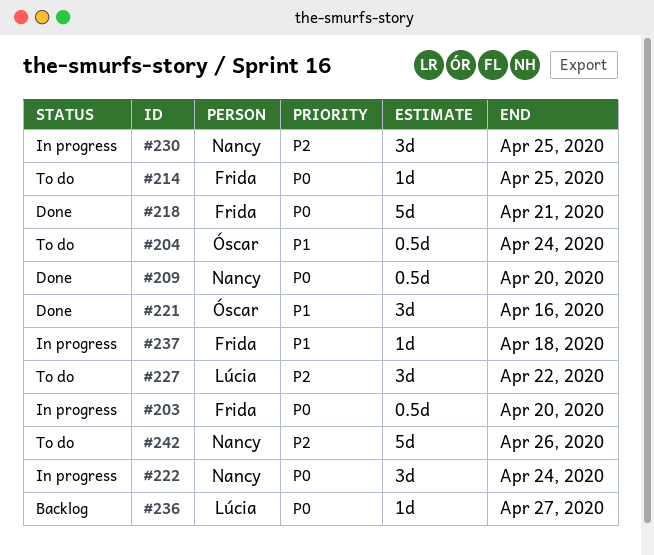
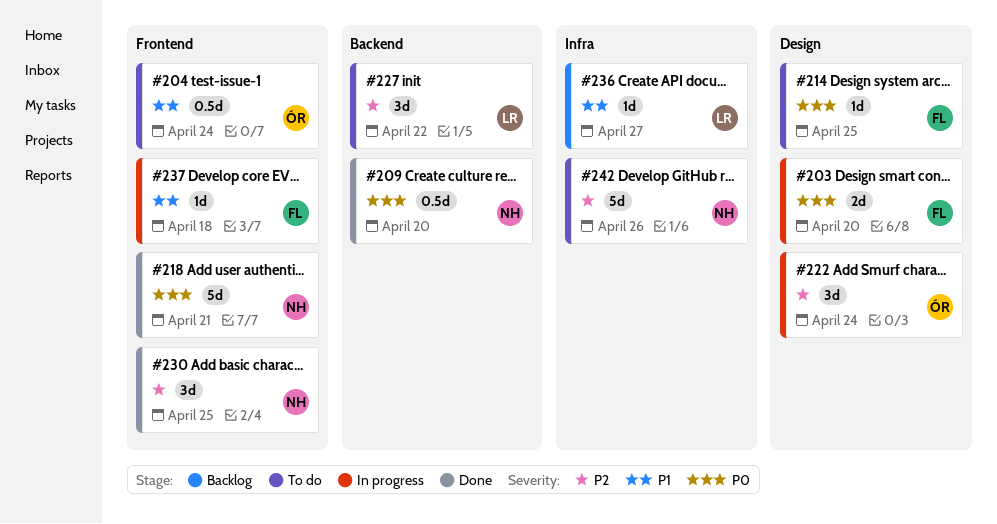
#203, estimate: 0.5d -> 2d
#218, owner: Frida -> Nancy
#221: present -> none
#222, owner: Nancy -> Óscar
#222, priority: P0 -> P2
#230, status: In progress -> Done
#236, priority: P0 -> P1

